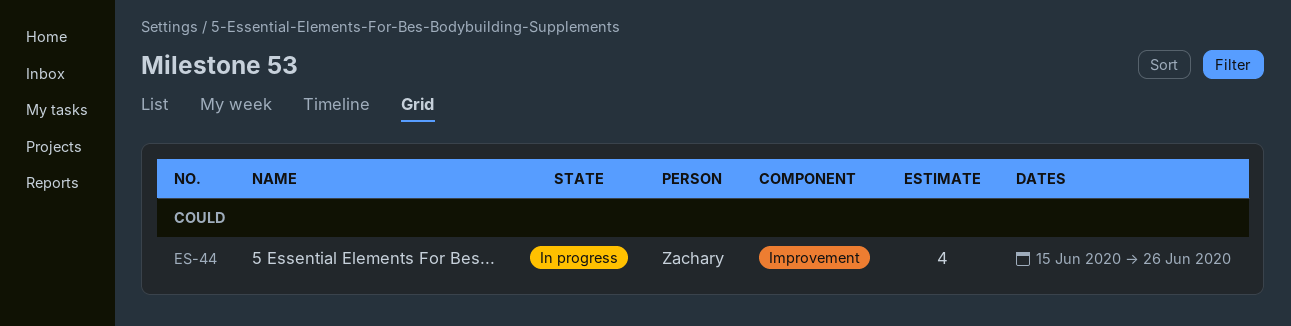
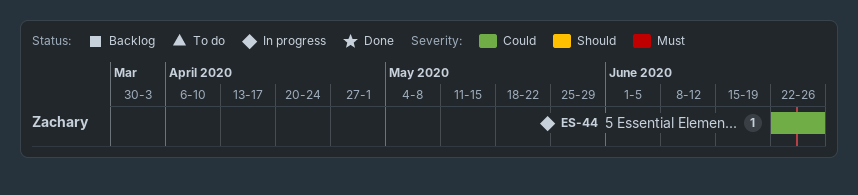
ES-44, estimate: 4 -> 1
ES-44, start: Jun 15 -> Jun 22

